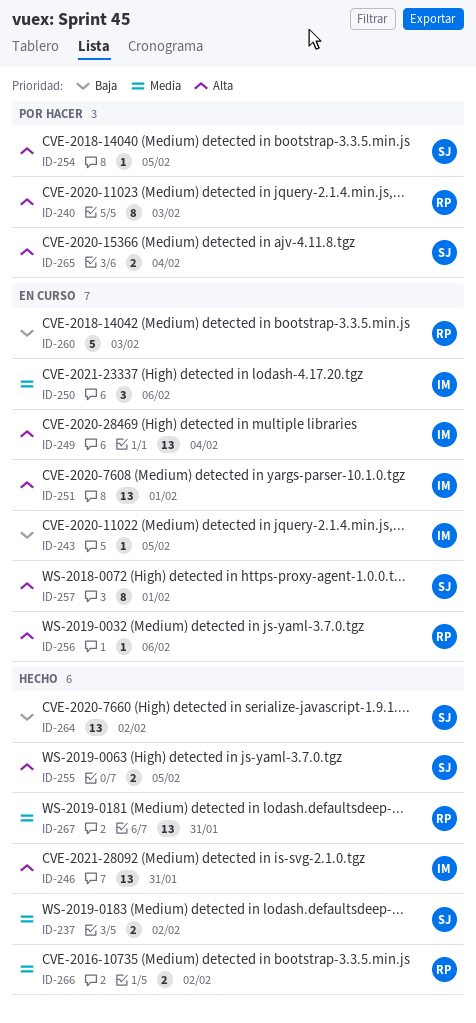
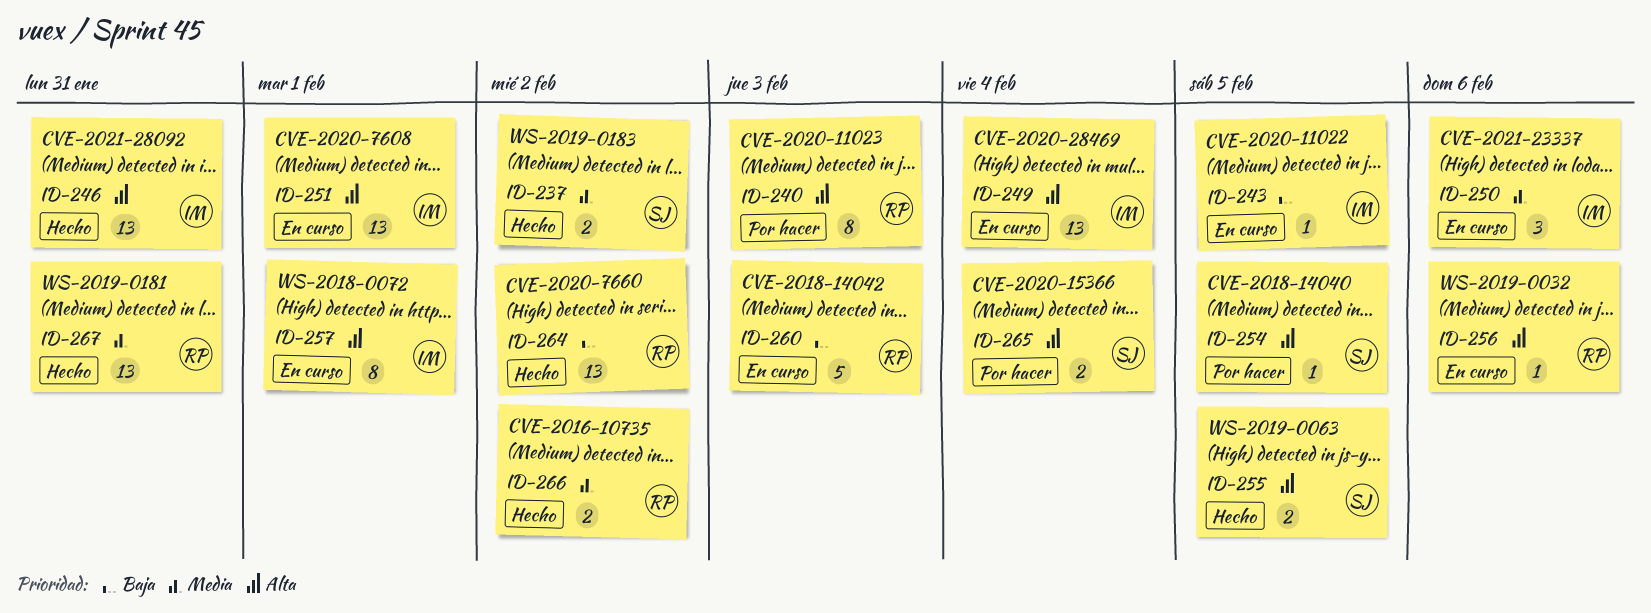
ID-257, owner: SJ -> IM
ID-264, owner: SJ -> RP

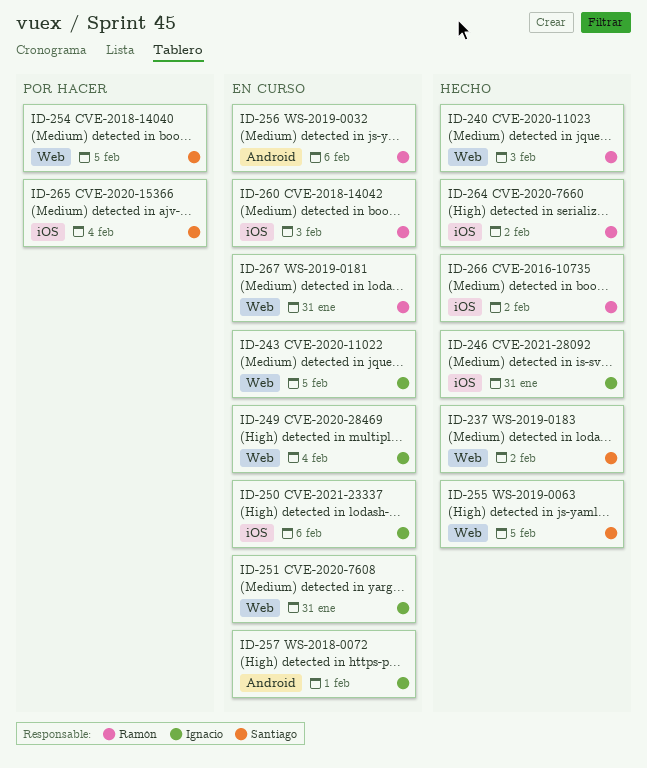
ID-240, status: Por hacer -> Hecho
ID-251, due: Feb 1 -> Jan 31
ID-267, status: Hecho -> En curso

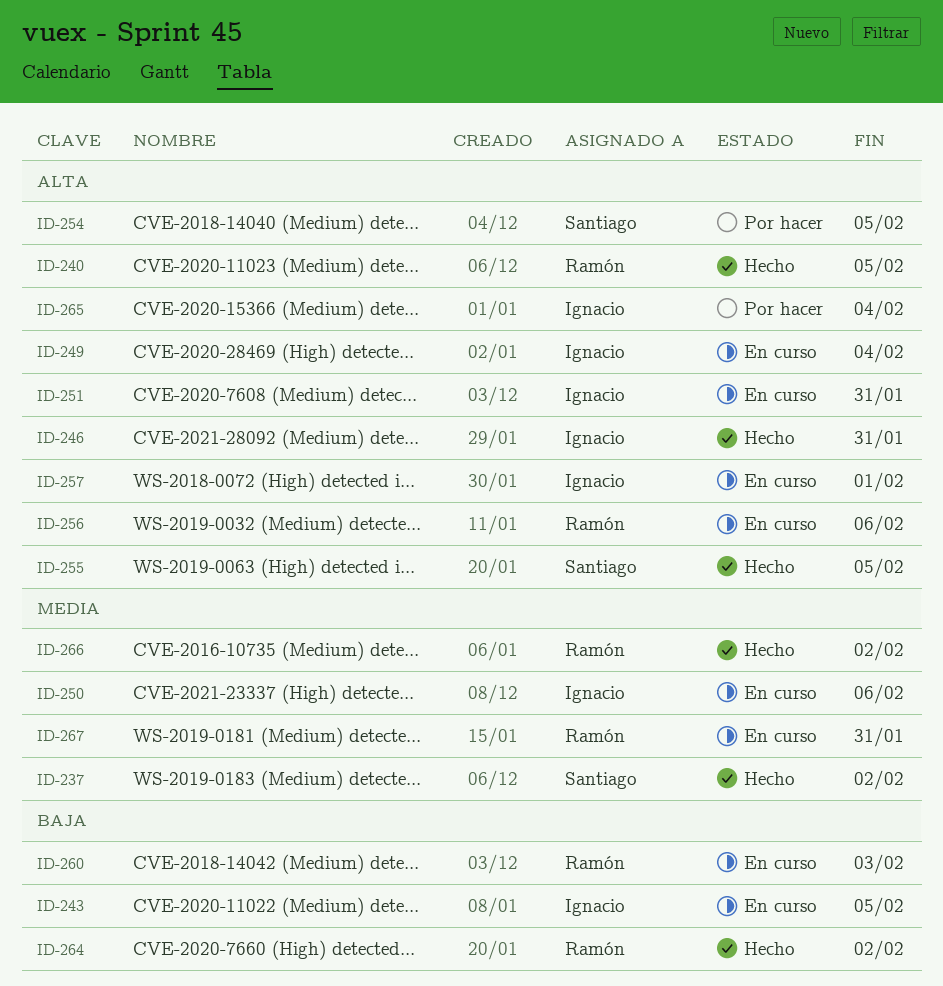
ID-240, due: Feb 3 -> Feb 5
ID-265, owner: Santiago -> Ignacio

